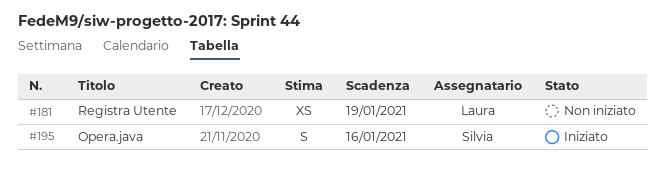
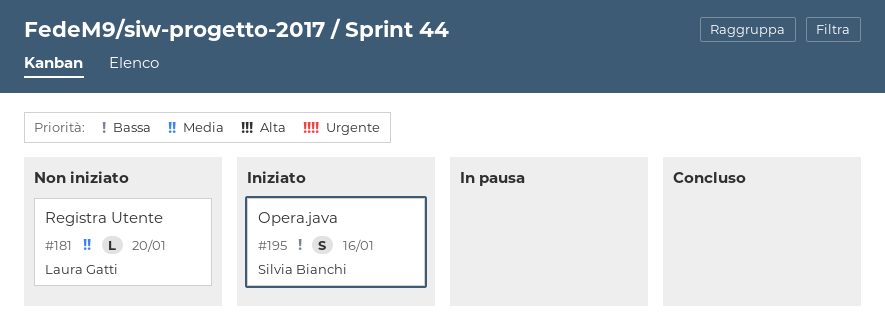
#181, estimate: XS -> L
#181, due: Jan 19 -> Jan 20

